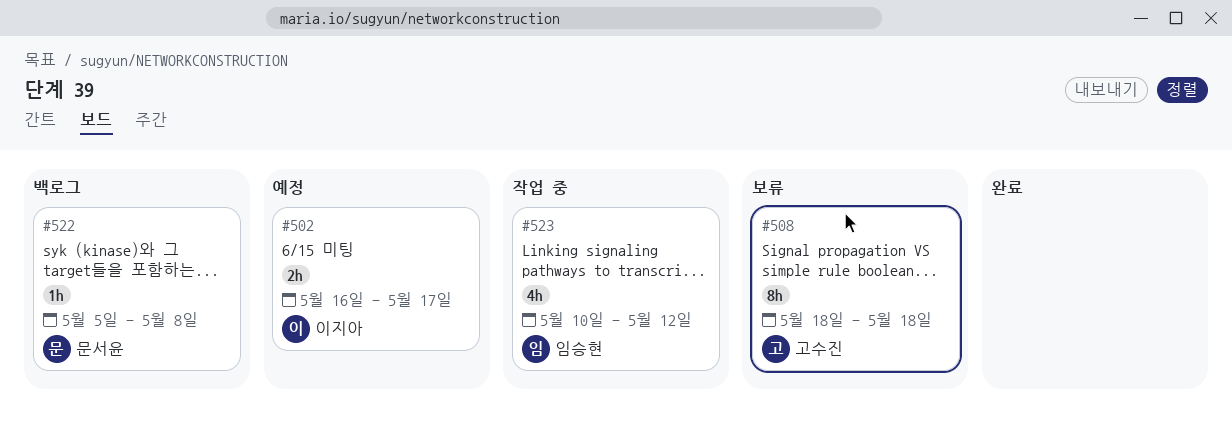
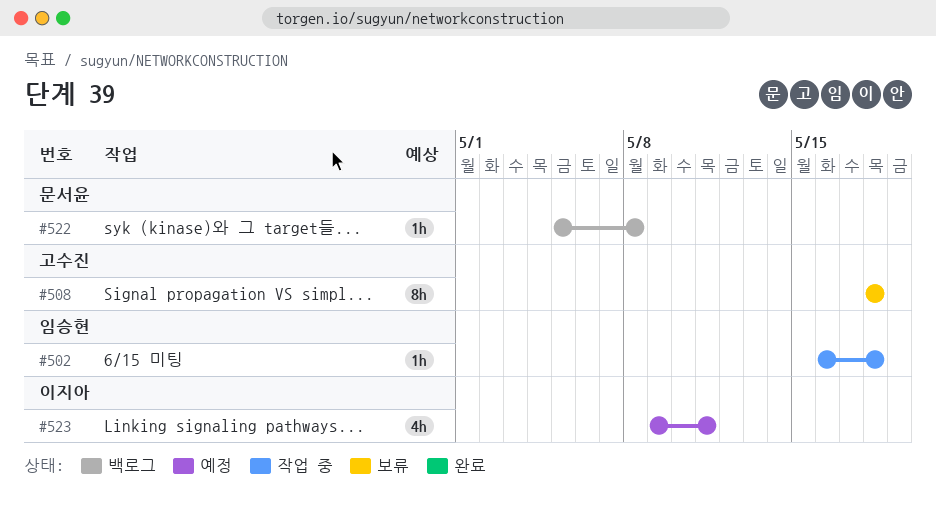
#502, status: 예정 -> 작업 중
#502, owner: 이지아 -> 임승현
#502, estimate: 2h -> 1h
#502, due: May 17 -> May 18
#523, status: 작업 중 -> 예정
#523, owner: 임승현 -> 이지아
#523, start: May 10 -> May 9
#523, due: May 12 -> May 11

